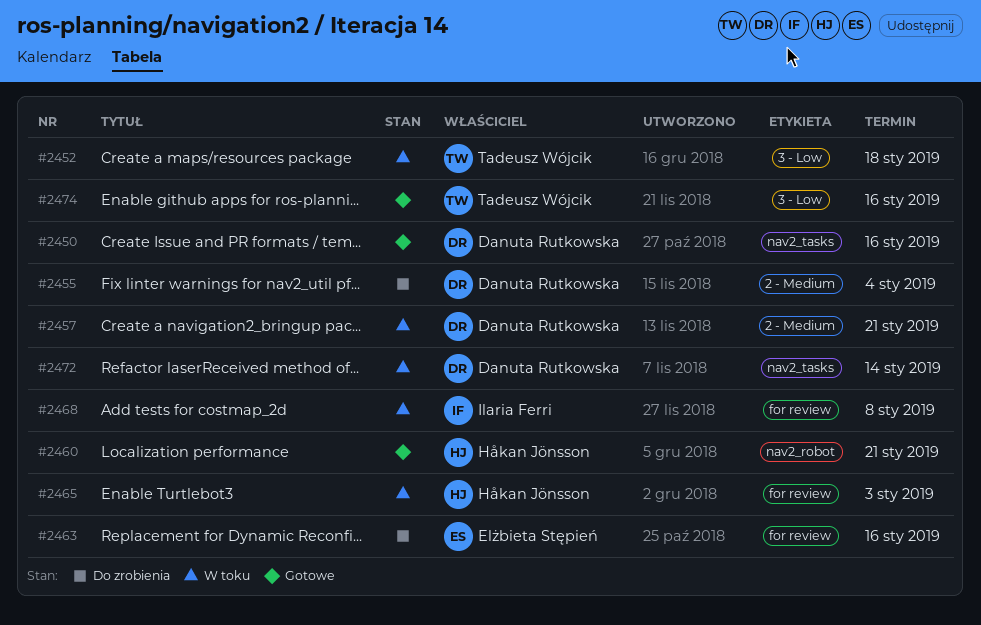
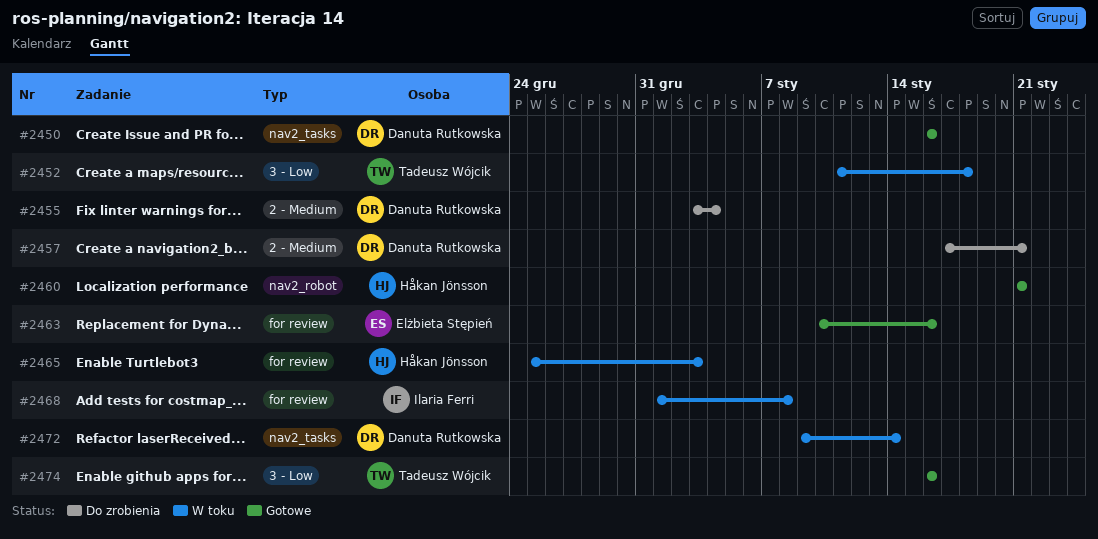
#2457, status: W toku -> Do zrobienia
#2463, status: Do zrobienia -> Gotowe

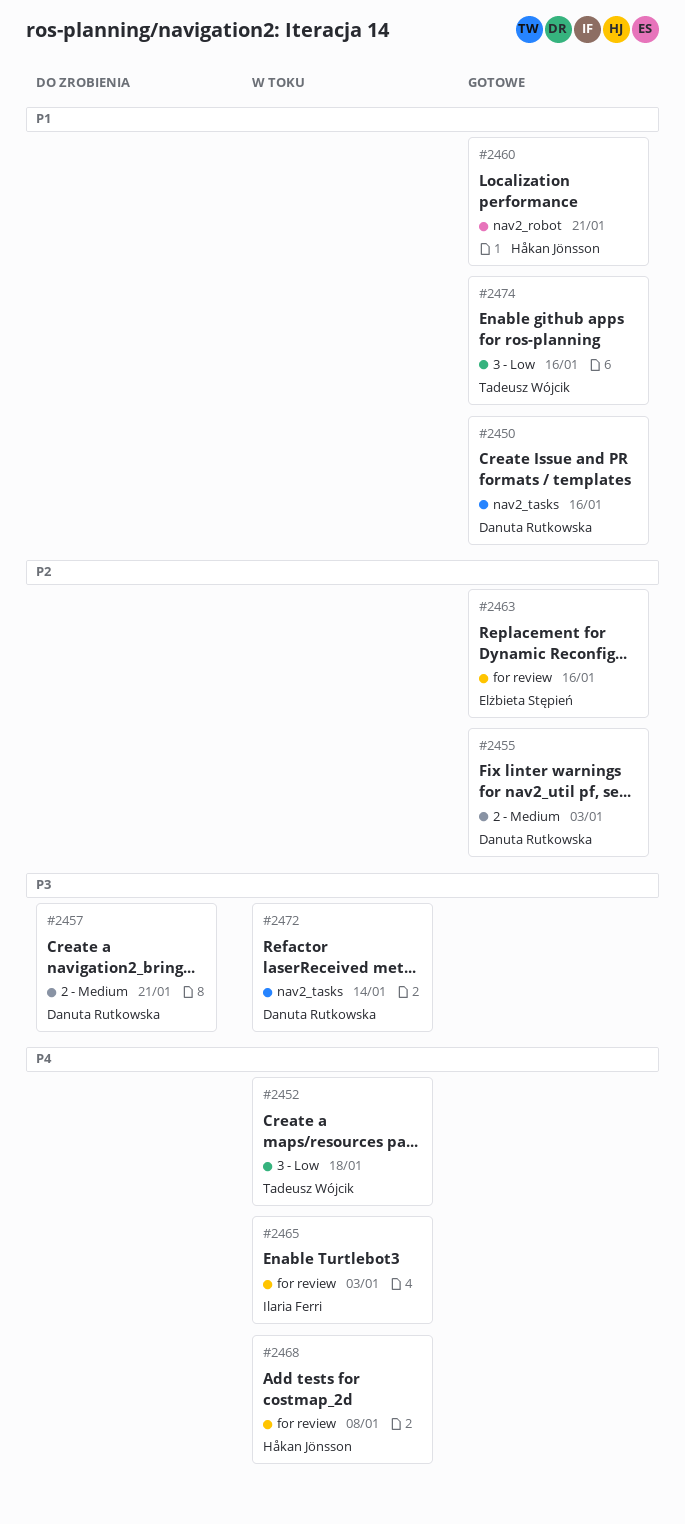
#2455, status: Do zrobienia -> Gotowe
#2455, due: Jan 4 -> Jan 3
#2465, owner: Håkan Jönsson -> Ilaria Ferri
#2468, owner: Ilaria Ferri -> Håkan Jönsson

